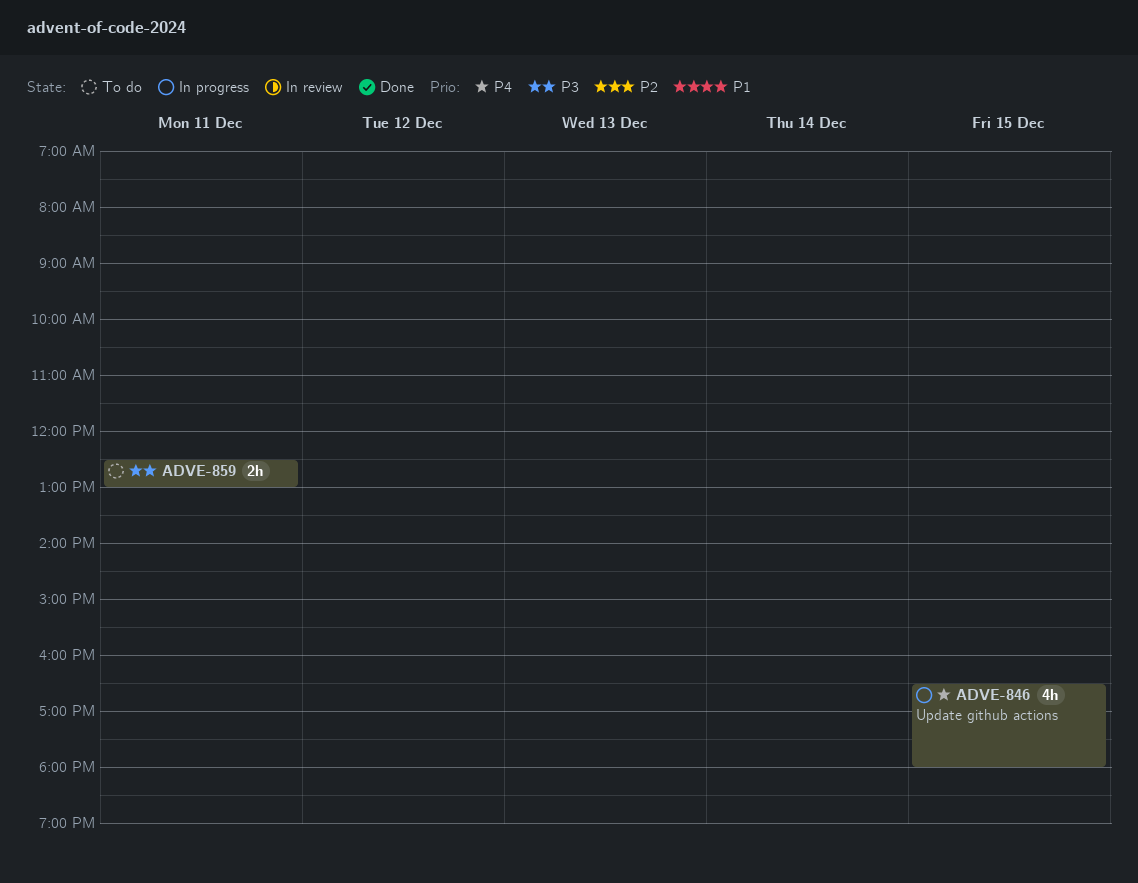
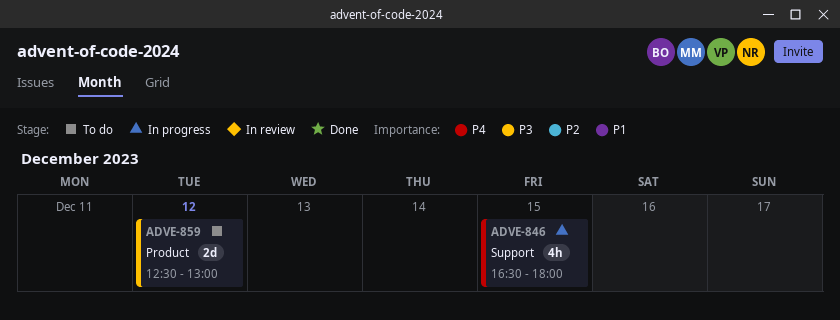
ADVE-859, estimate: 2h -> 2d
ADVE-859, day: Dec 11 -> Dec 12

